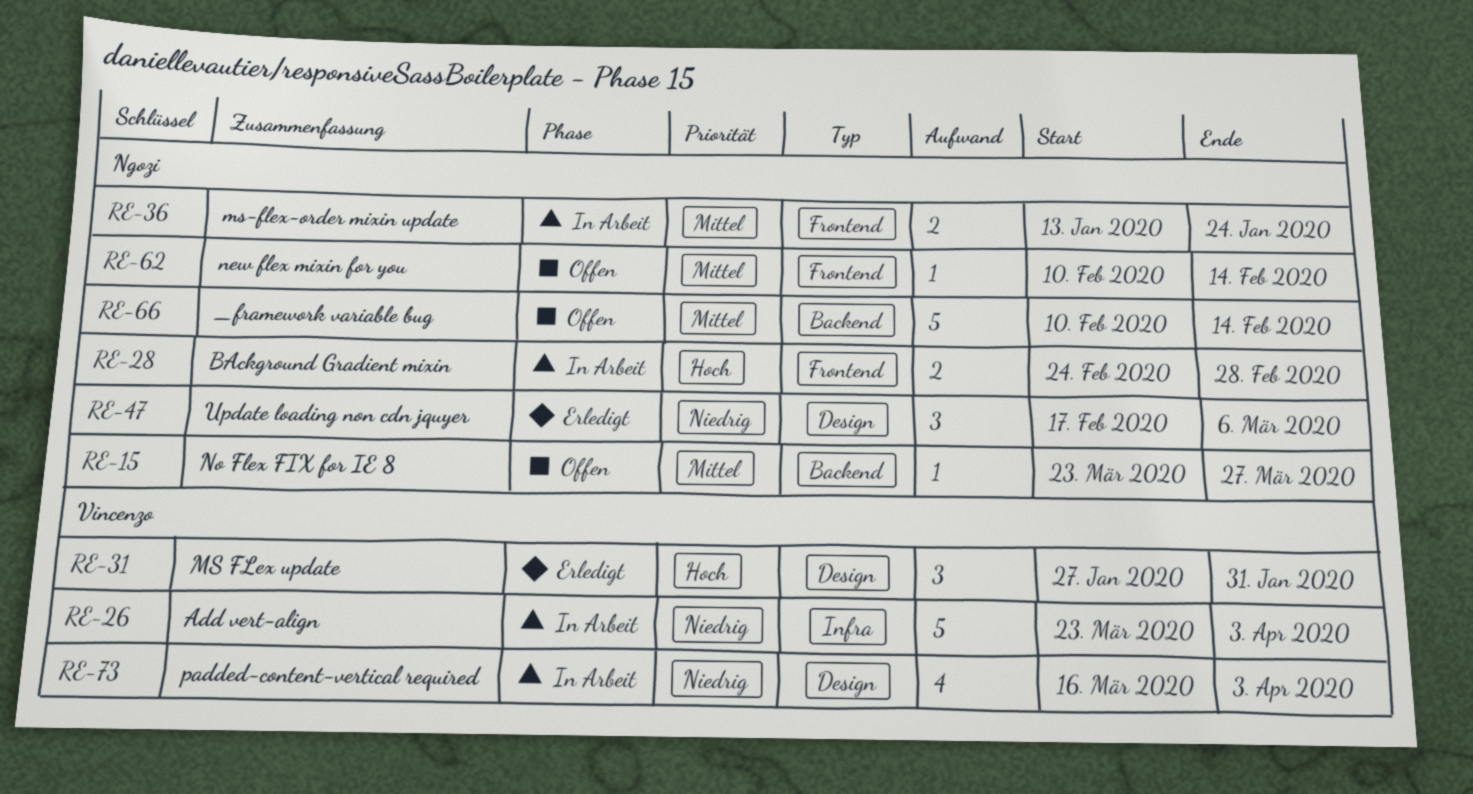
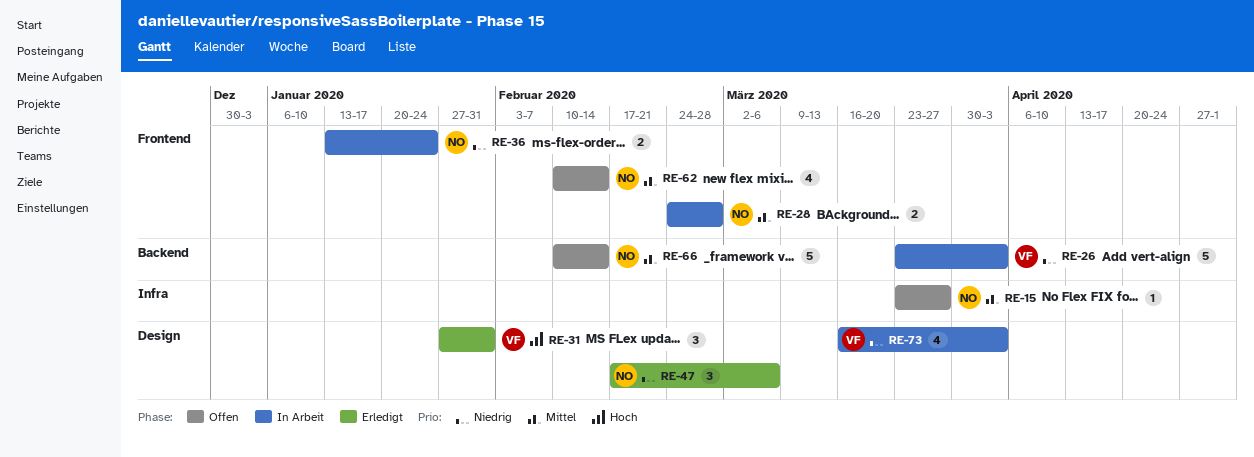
RE-15, label: Backend -> Infra
RE-26, label: Infra -> Backend
RE-28, priority: Hoch -> Mittel
RE-36, priority: Mittel -> Niedrig
RE-62, estimate: 1 -> 4

